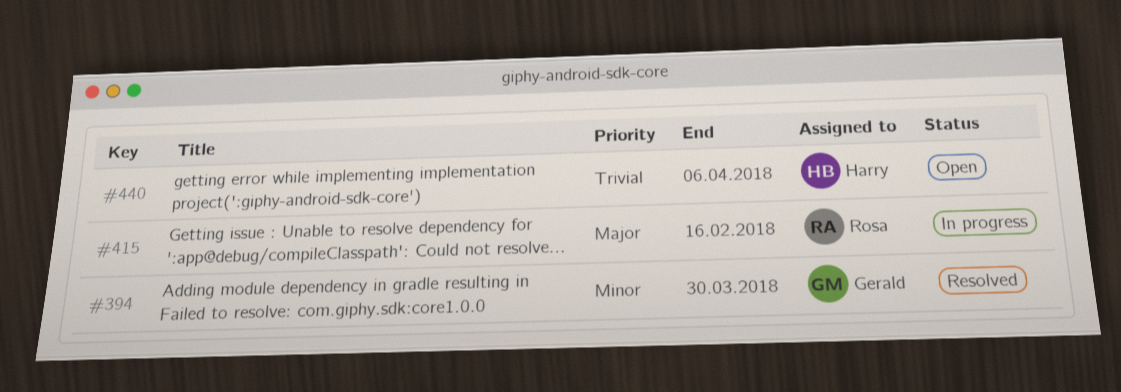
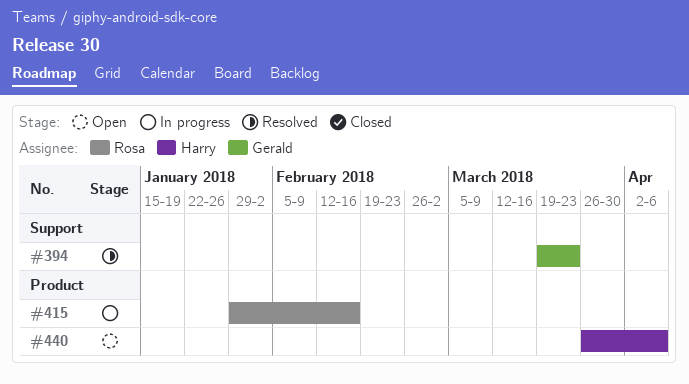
#394, due: Mar 30 -> Mar 23

